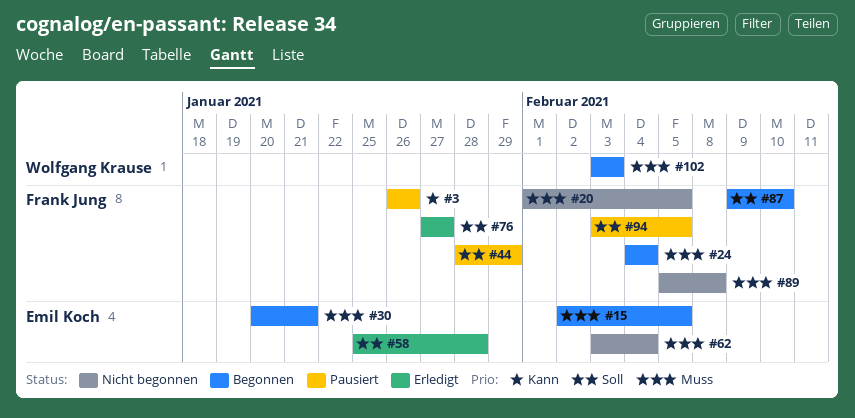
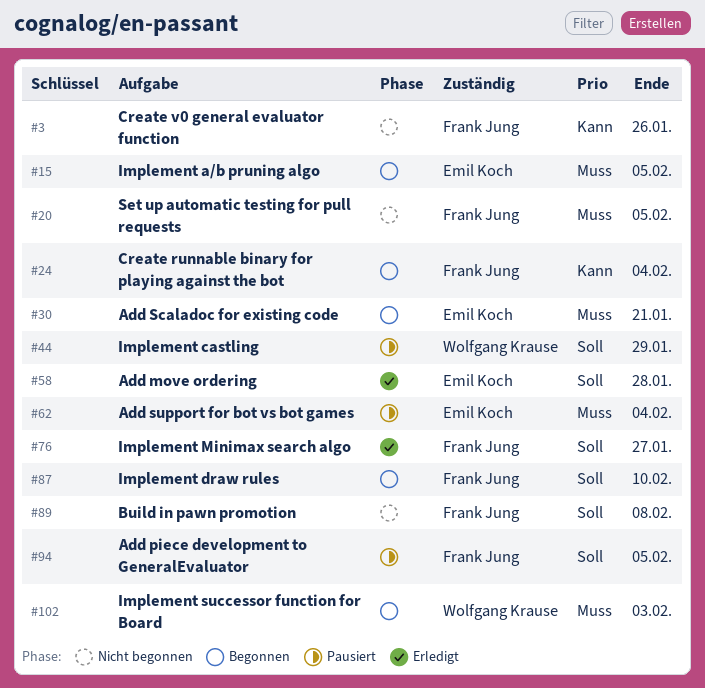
#3, status: Pausiert -> Nicht begonnen
#24, priority: Muss -> Kann
#44, owner: Frank Jung -> Wolfgang Krause
#62, status: Nicht begonnen -> Pausiert
#89, priority: Muss -> Soll

